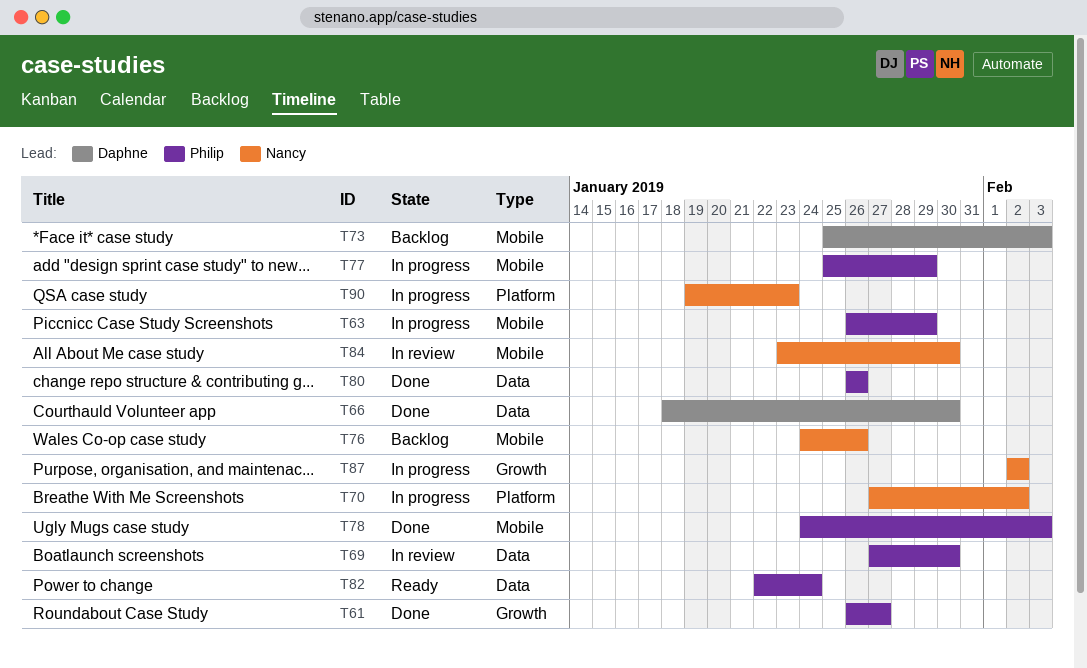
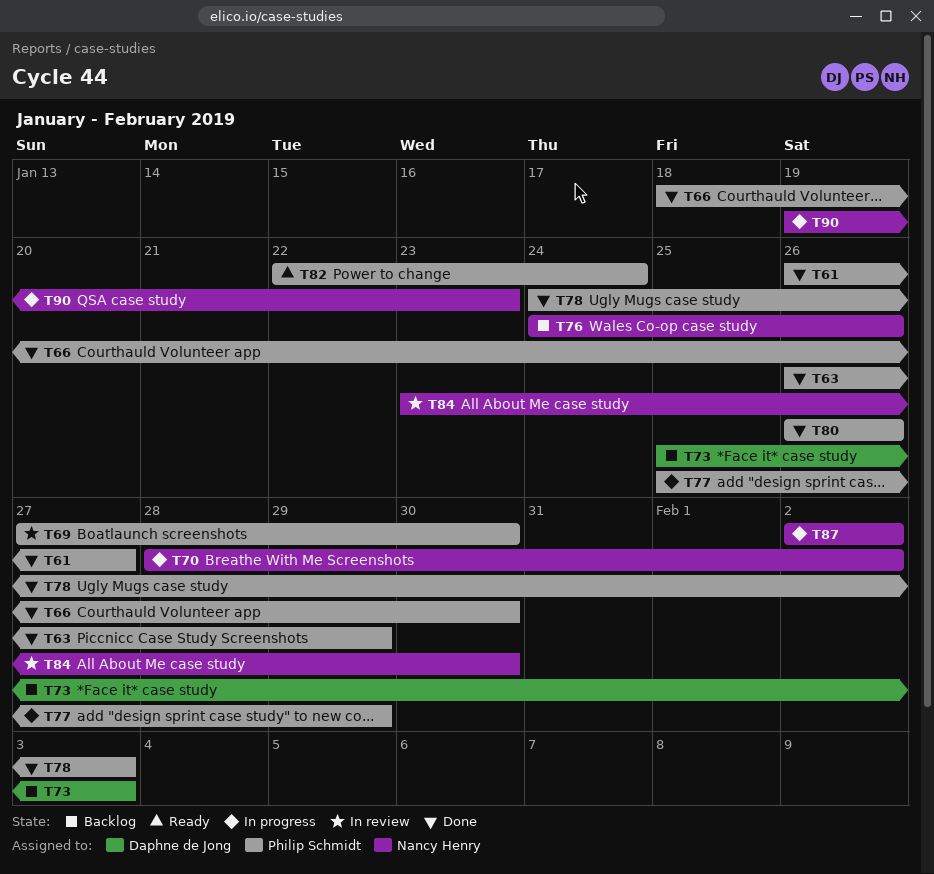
T63, status: In progress -> Done
T66, owner: Daphne de Jong -> Philip Schmidt
T70, start: Jan 27 -> Jan 28

